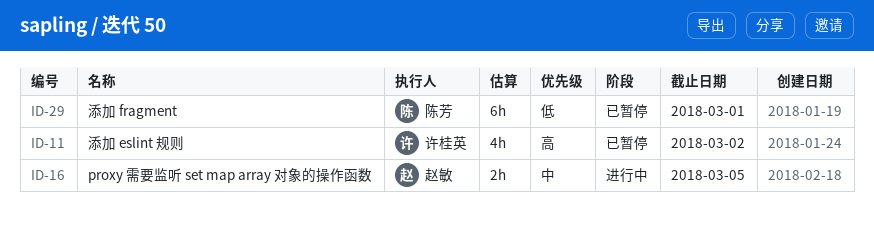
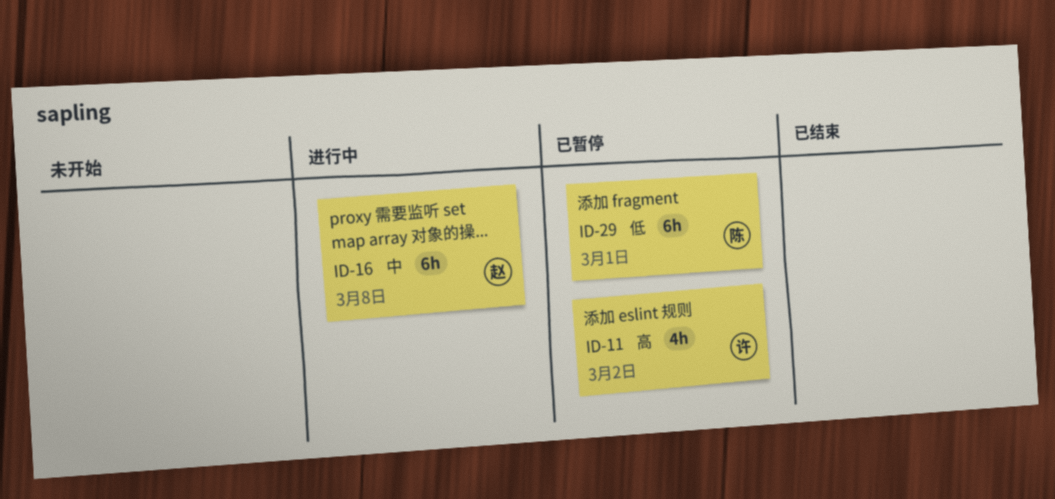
ID-16, estimate: 2h -> 6h
ID-16, due: Mar 5 -> Mar 8

